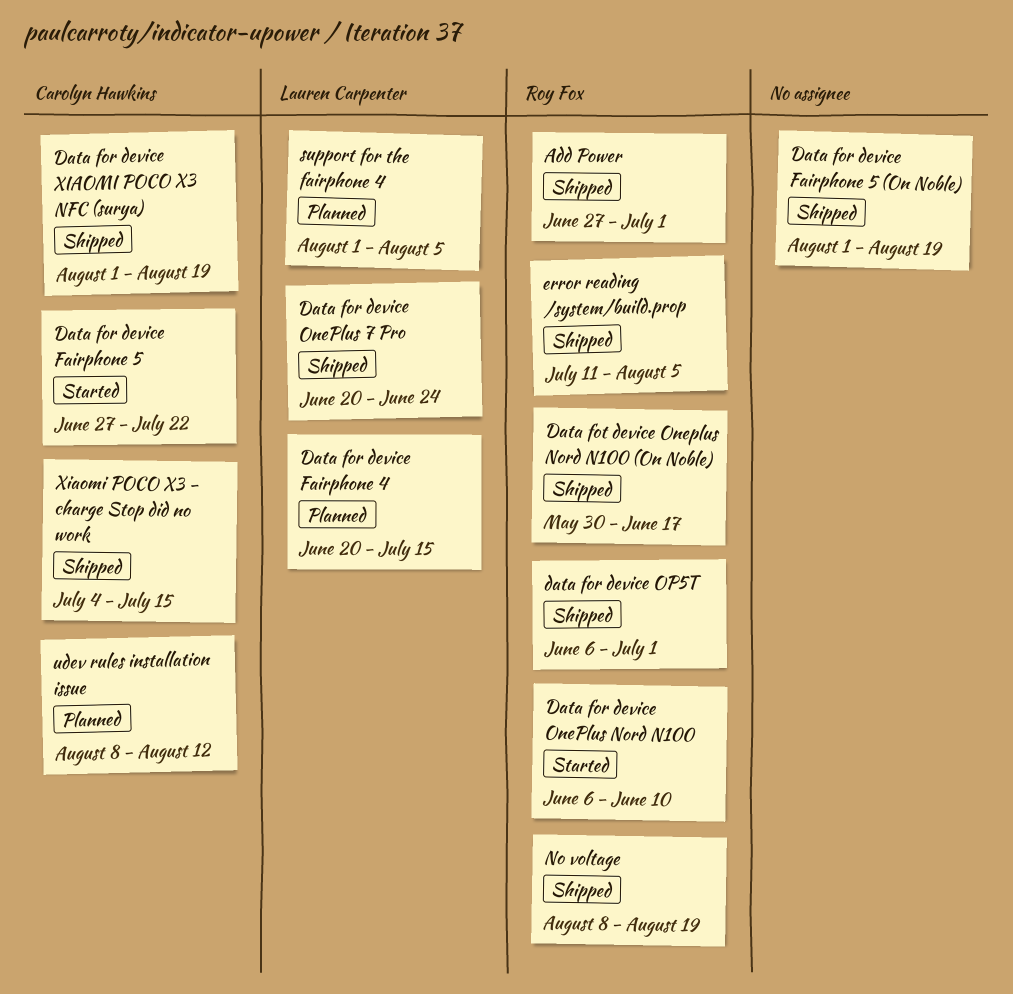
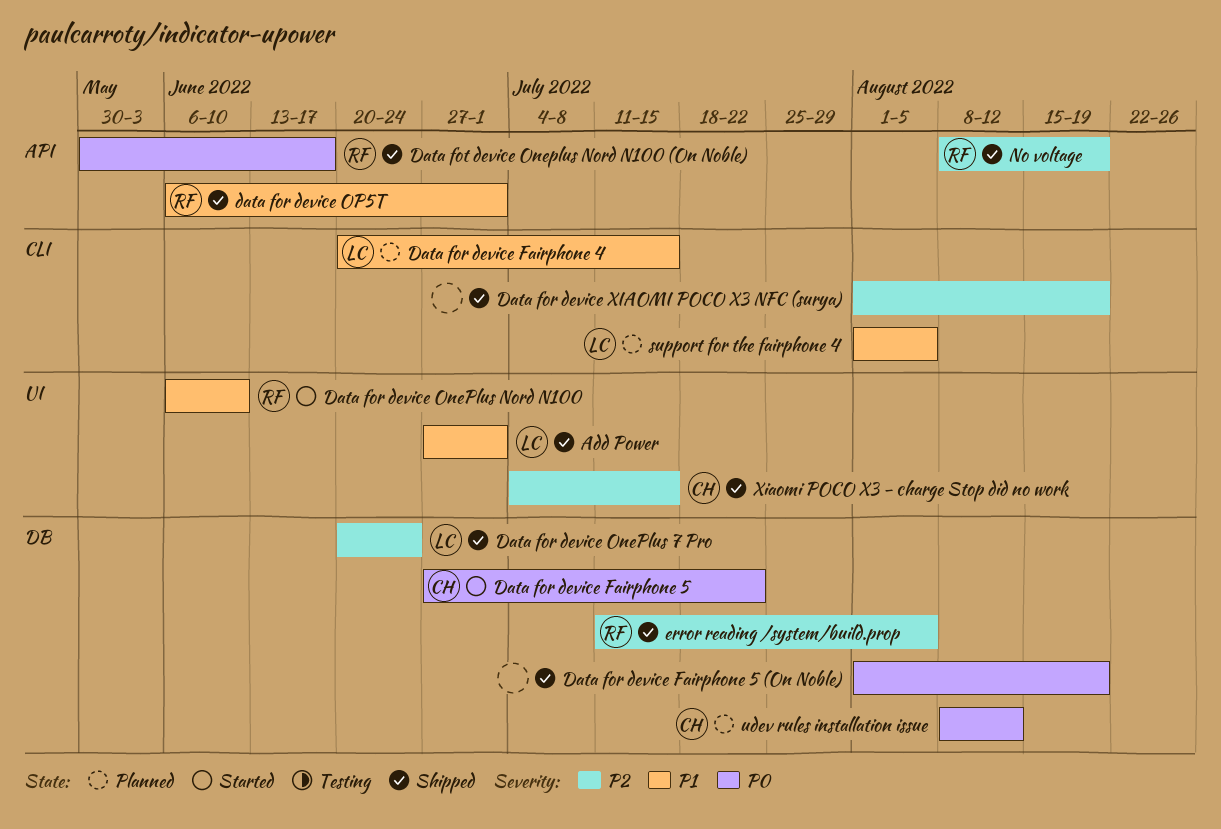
Add Power, owner: Roy Fox -> Lauren Carpenter
Data for device XIAOMI POCO X3 NFC (surya), owner: Carolyn Hawkins -> none

